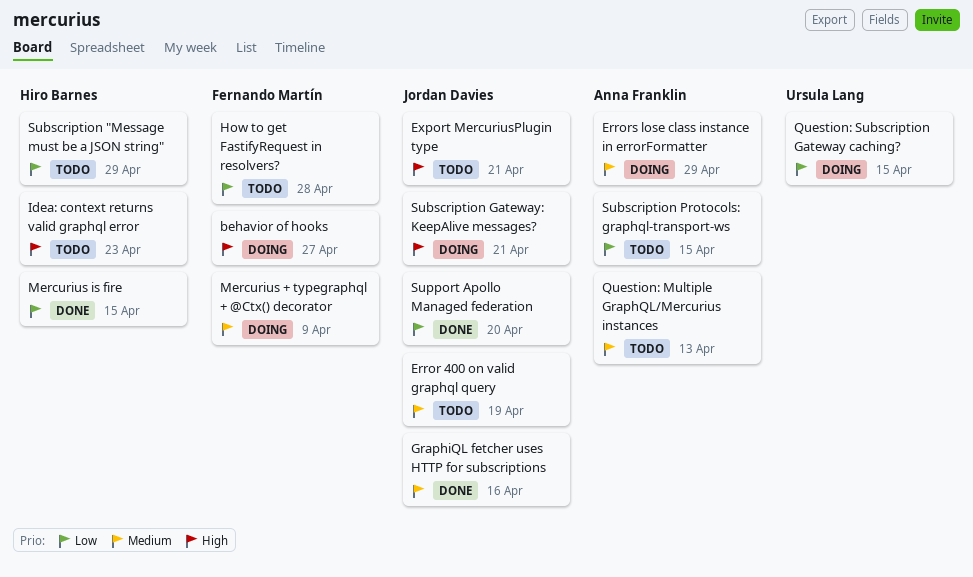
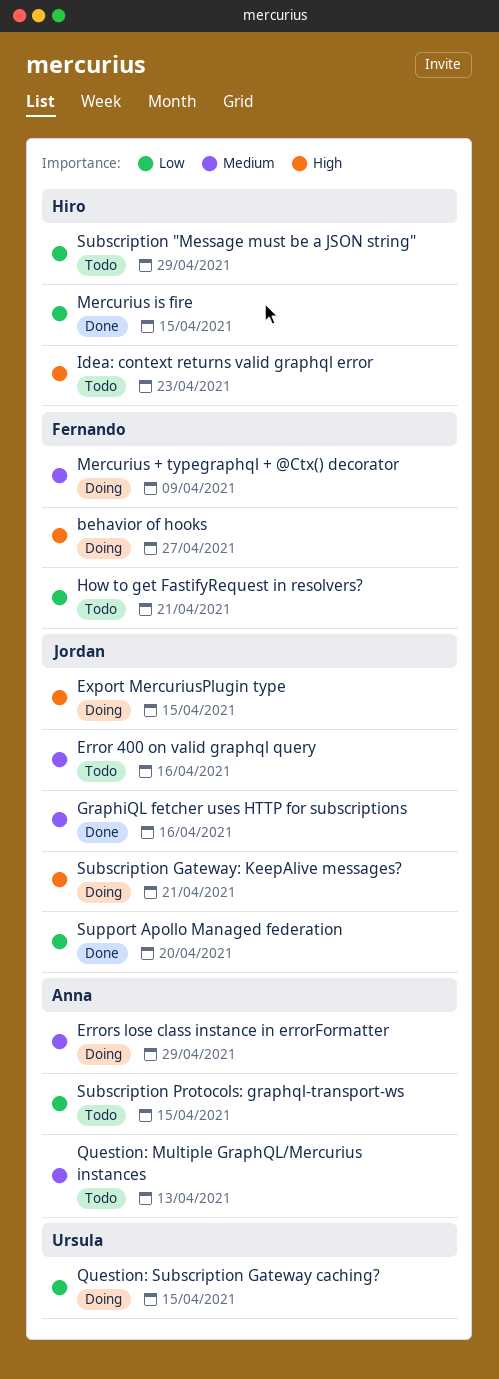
Error 400 on valid graphql query, due: Apr 19 -> Apr 16
Export MercuriusPlugin type, status: Todo -> Doing
Export MercuriusPlugin type, due: Apr 21 -> Apr 15
How to get FastifyRequest in resolvers?, due: Apr 28 -> Apr 21

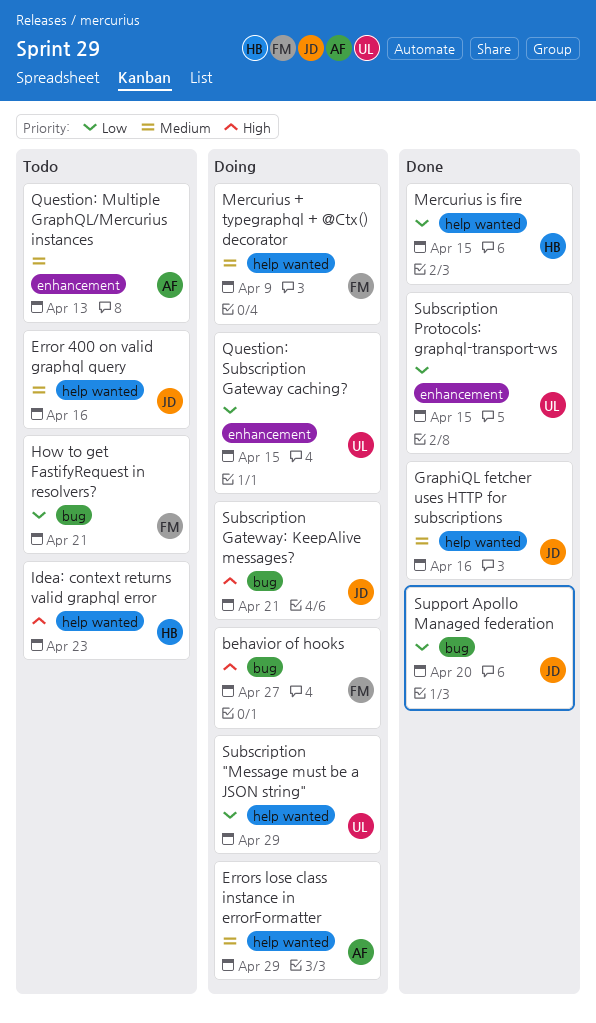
Export MercuriusPlugin type: present -> none
Subscription "Message must be a JSON string", status: Todo -> Doing
Subscription "Message must be a JSON string", owner: Hiro -> Ursula
Subscription Protocols: graphql-transport-ws, status: Todo -> Done
Subscription Protocols: graphql-transport-ws, owner: Anna -> Ursula

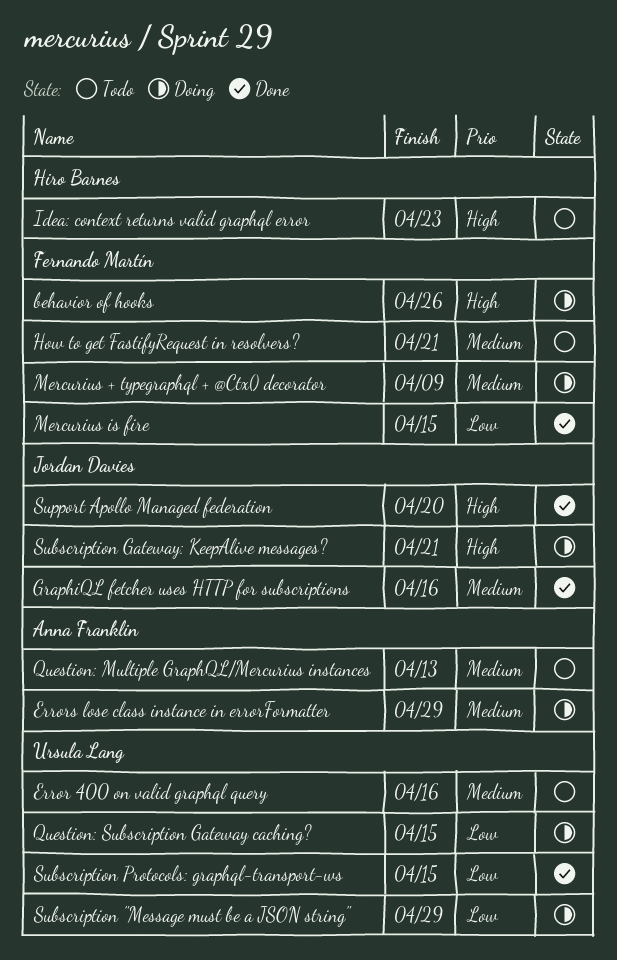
behavior of hooks, due: Apr 27 -> Apr 26
Error 400 on valid graphql query, owner: Jordan Davies -> Ursula Lang
How to get FastifyRequest in resolvers?, priority: Low -> Medium
Mercurius is fire, owner: Hiro Barnes -> Fernando Martín
Support Apollo Managed federation, priority: Low -> High

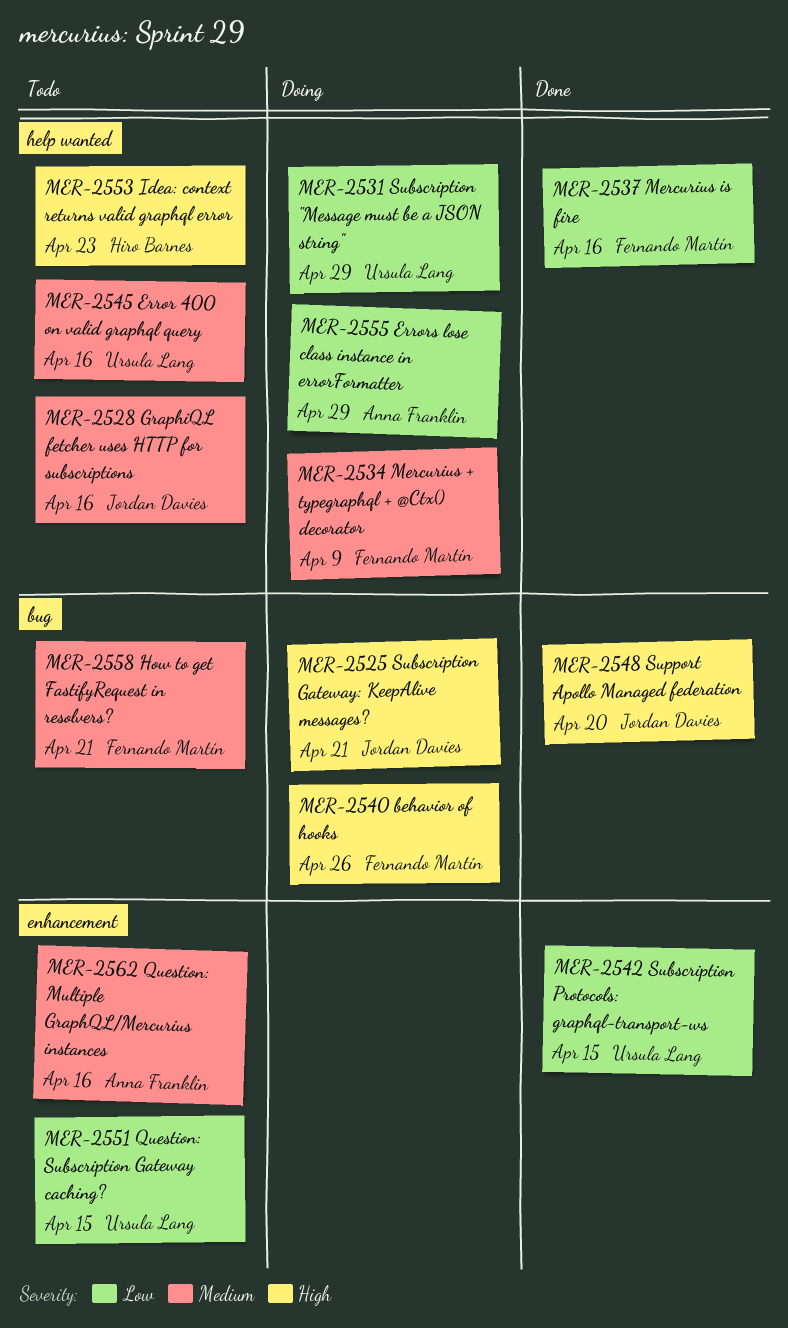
Errors lose class instance in errorFormatter, priority: Medium -> Low
GraphiQL fetcher uses HTTP for subscriptions, status: Done -> Todo
Mercurius is fire, due: Apr 15 -> Apr 16
Question: Multiple GraphQL/Mercurius instances, due: Apr 13 -> Apr 16
Question: Subscription Gateway caching?, status: Doing -> Todo

